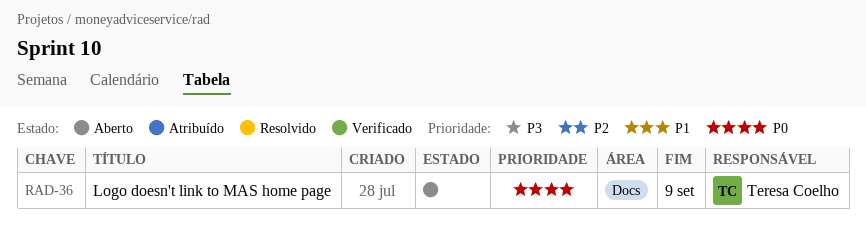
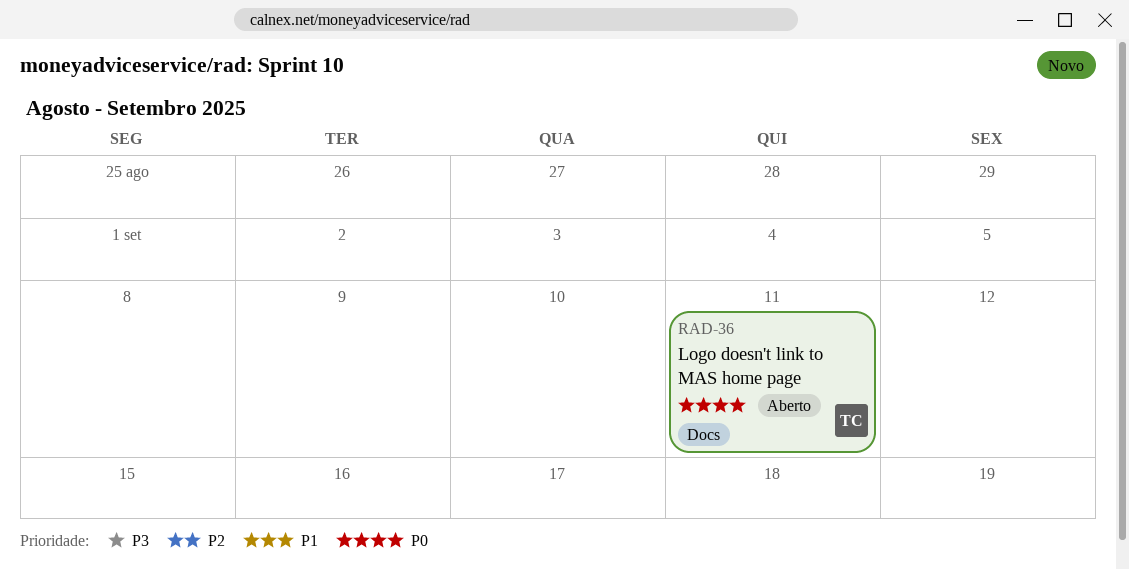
RAD-36, due: Sep 9 -> Sep 11

